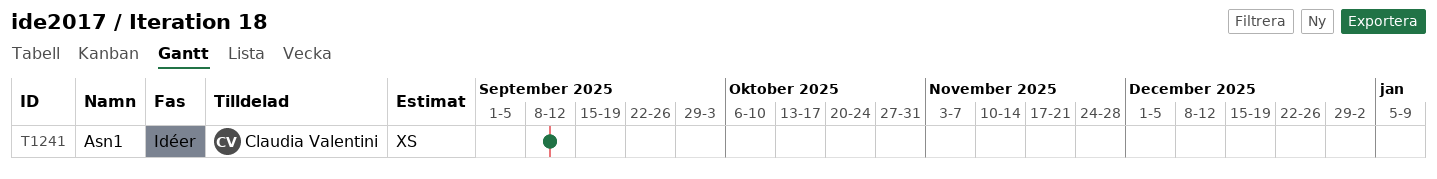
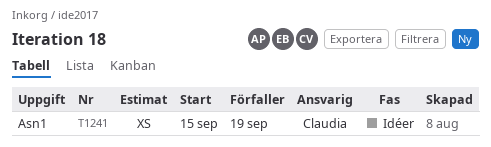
T1241, start: Sep 8 -> Sep 15
T1241, due: Sep 12 -> Sep 19

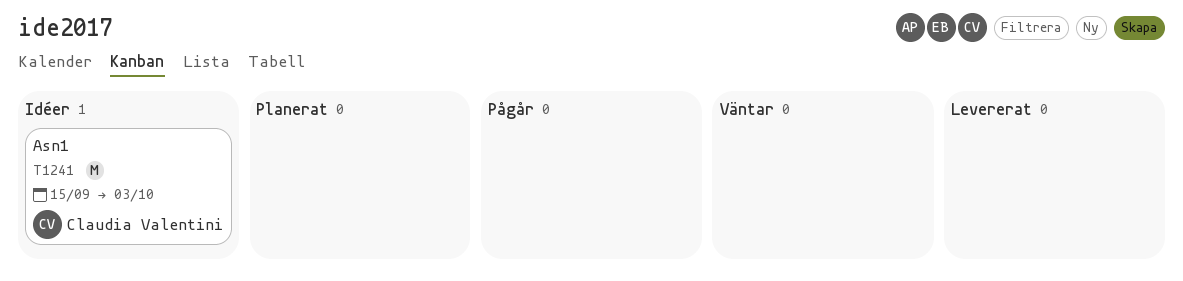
T1241, estimate: XS -> M
T1241, due: Sep 19 -> Oct 3

